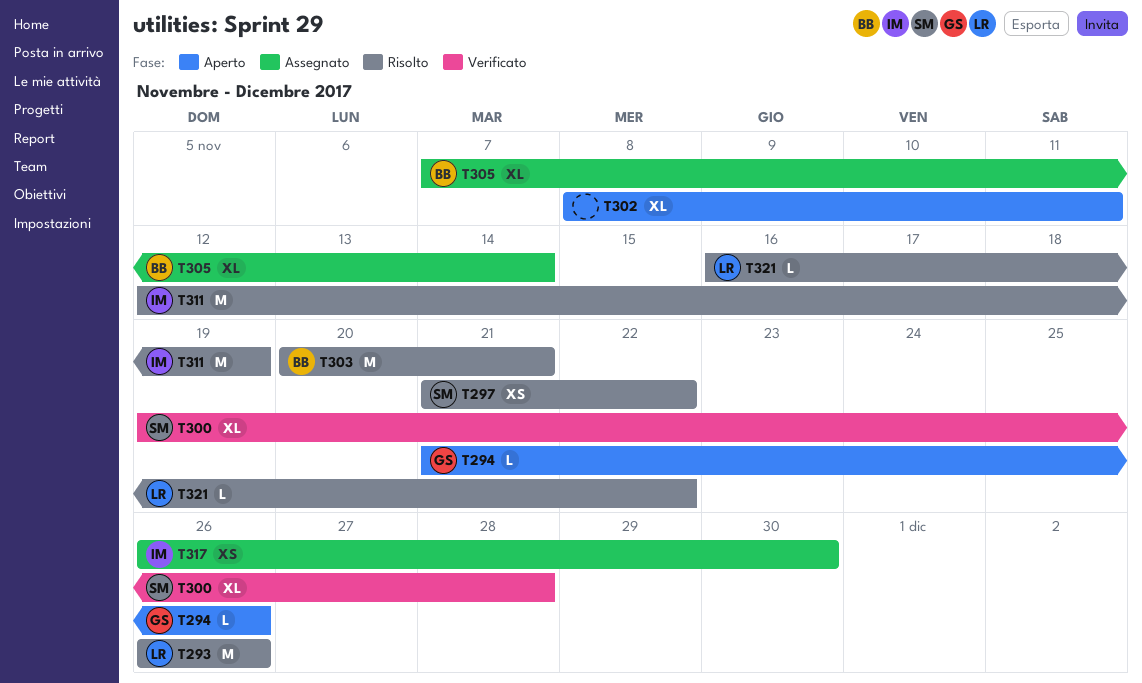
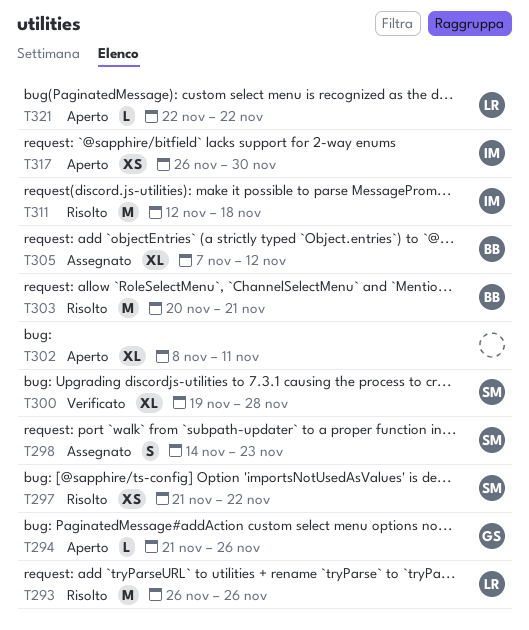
T298: none -> present
T305, due: Nov 14 -> Nov 12
T311, due: Nov 19 -> Nov 18
T317, status: Assegnato -> Aperto
T321, status: Risolto -> Aperto
T321, start: Nov 16 -> Nov 22

